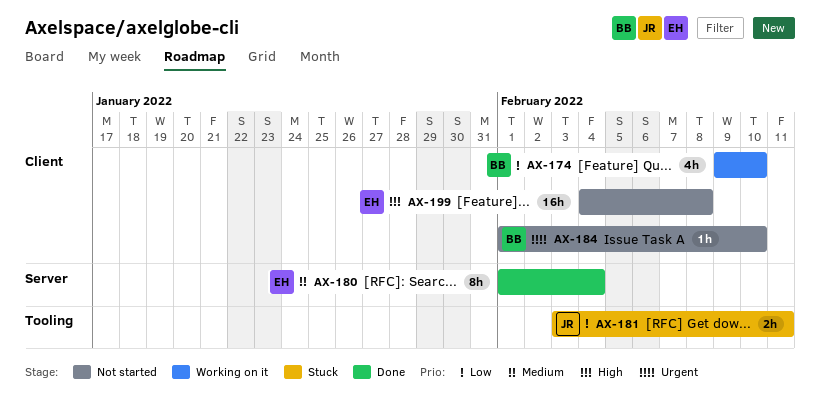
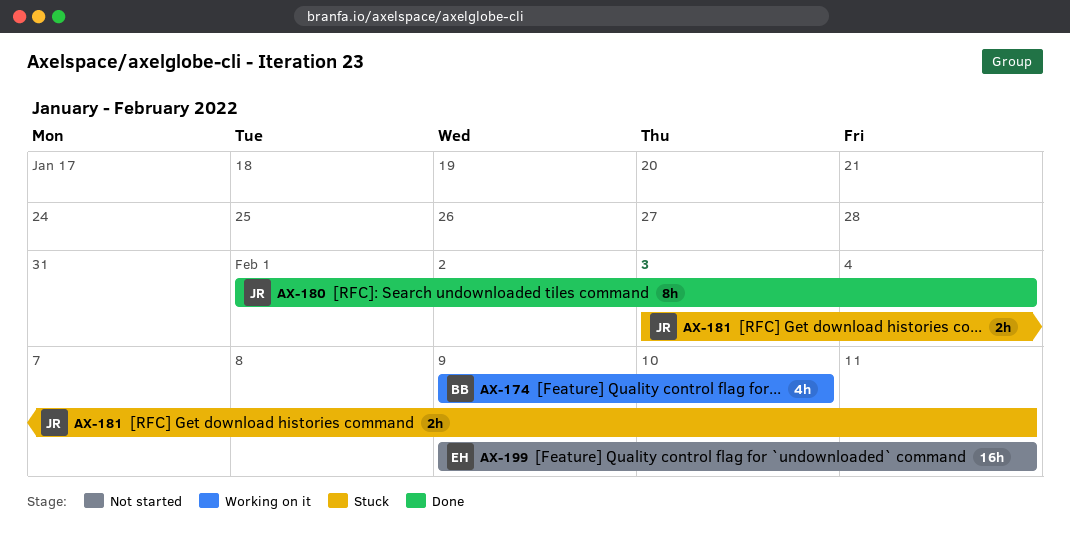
AX-180, owner: EH -> JR
AX-184: present -> none
AX-199, start: Feb 4 -> Feb 9
AX-199, due: Feb 8 -> Feb 11

